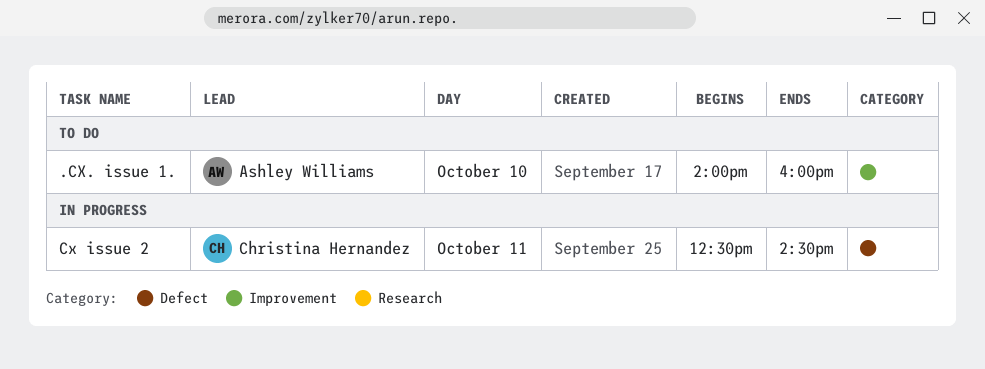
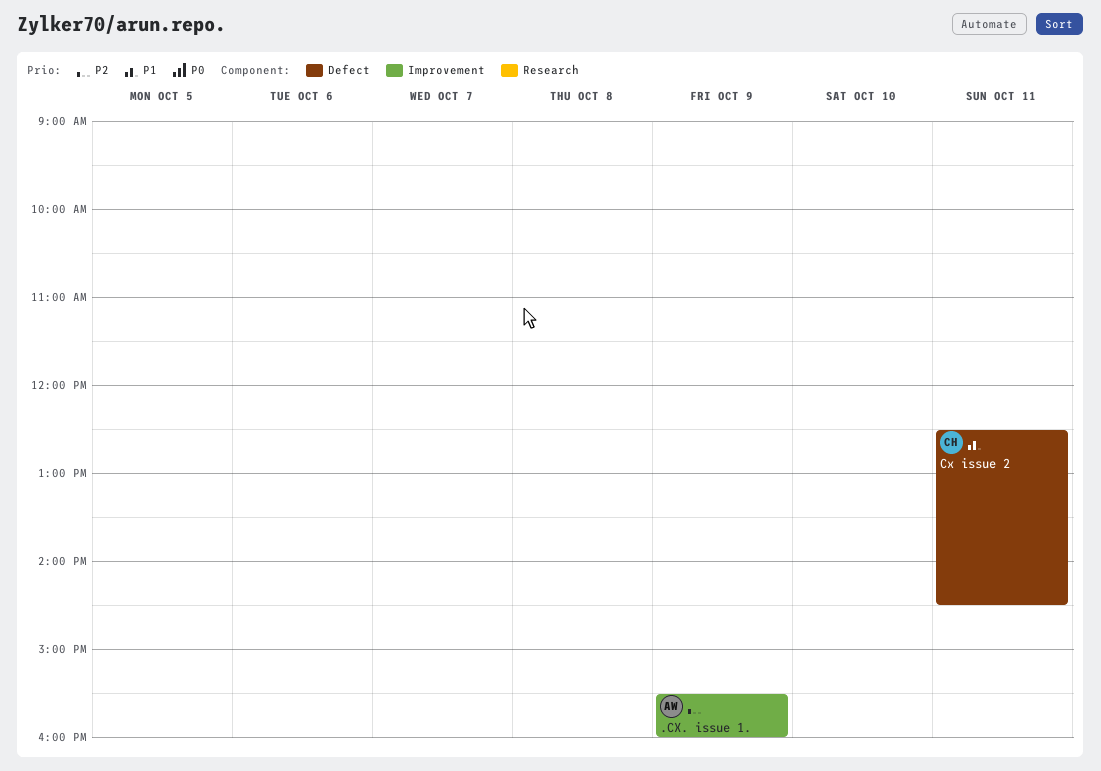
.CX. issue 1., day: Oct 10 -> Oct 9
.CX. issue 1., begins: 14:00 -> 15:30

